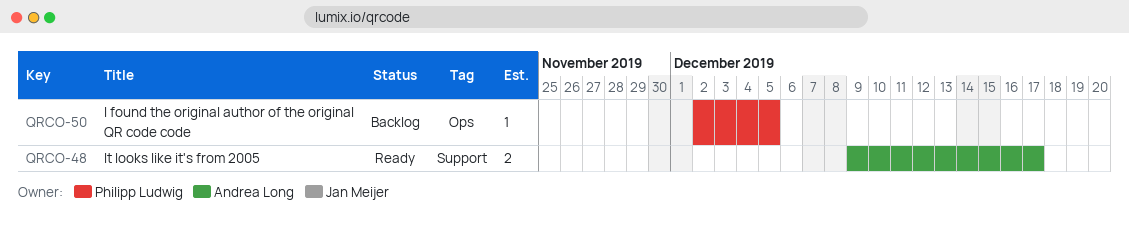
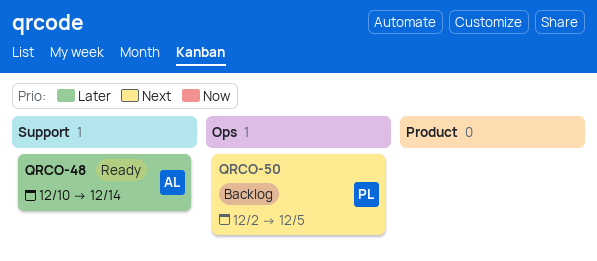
QRCO-48, start: Dec 9 -> Dec 10
QRCO-48, due: Dec 17 -> Dec 14

